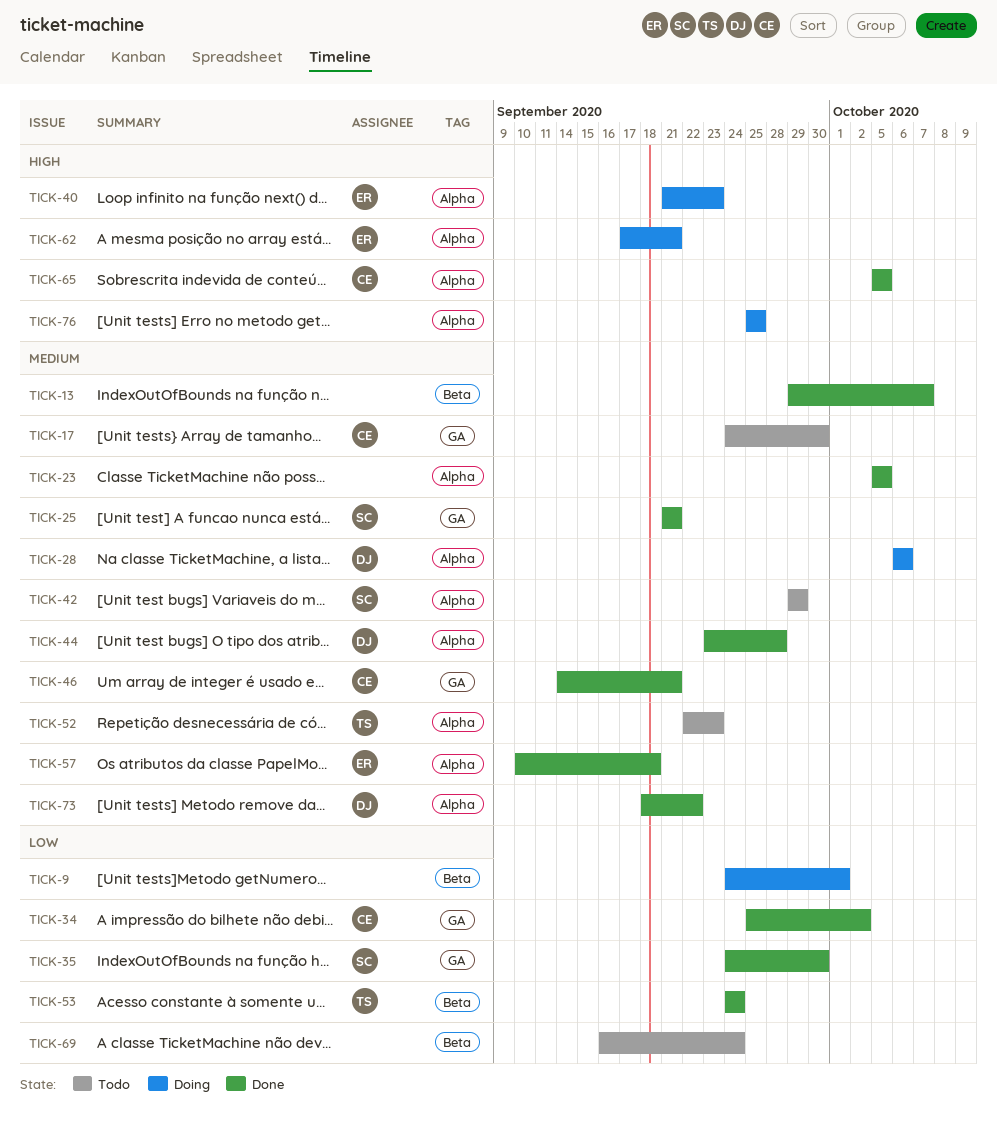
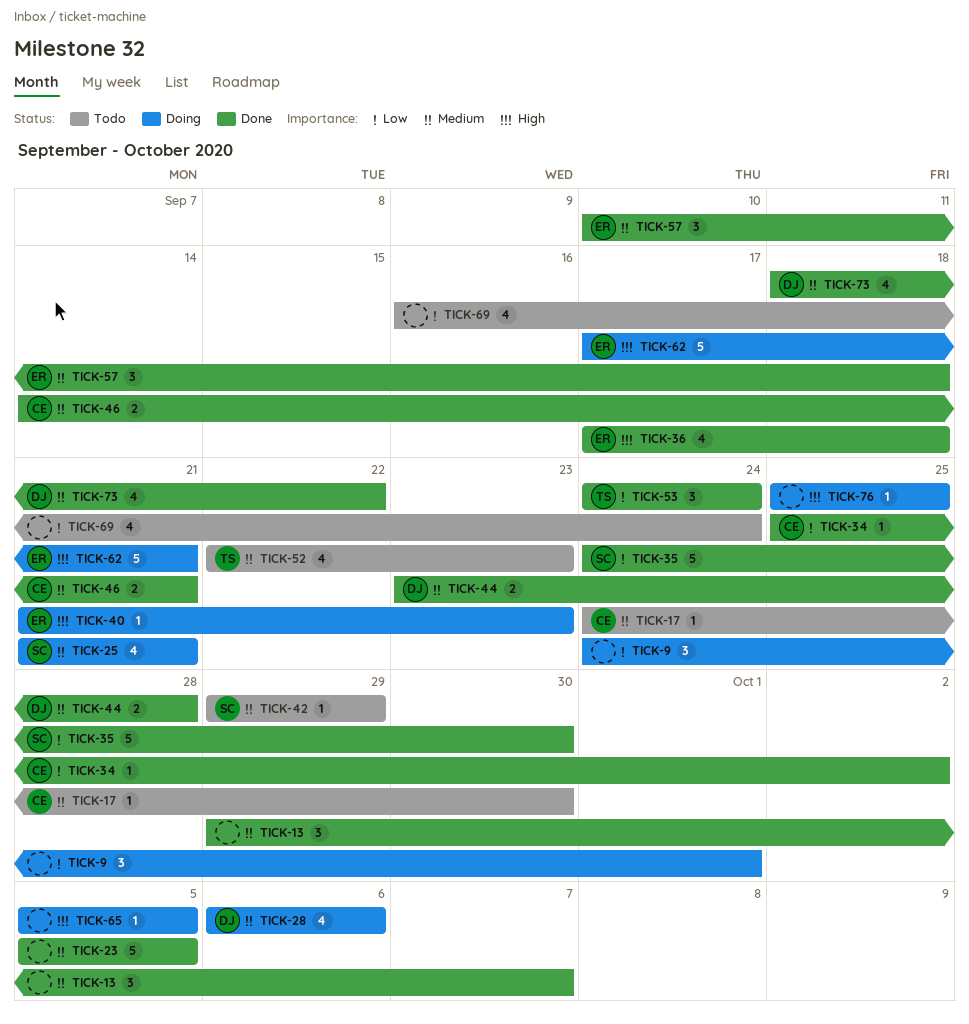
TICK-25, status: Done -> Doing
TICK-36: none -> present
TICK-65, status: Done -> Doing
TICK-65, owner: CE -> none

